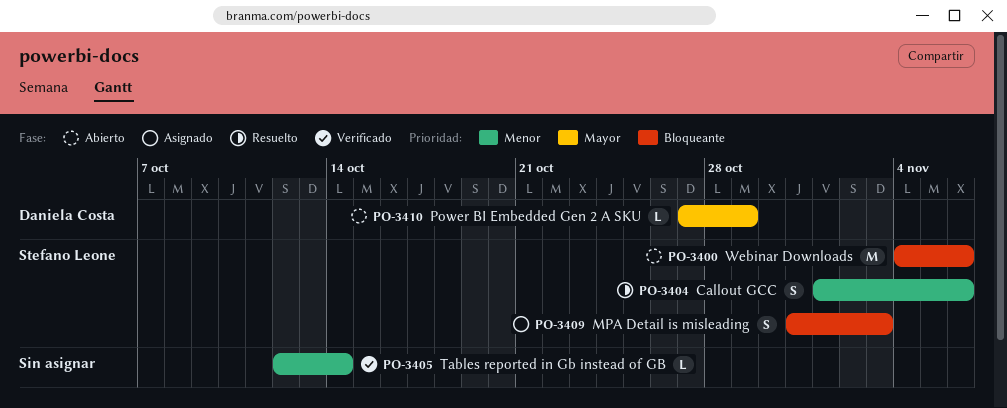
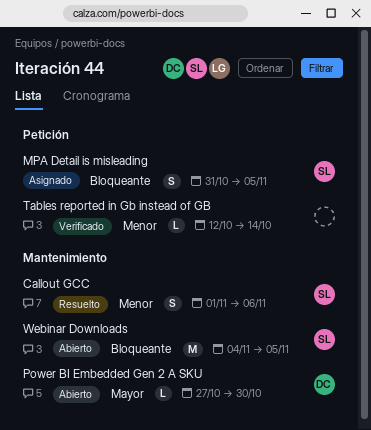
MPA Detail is misleading, due: Nov 3 -> Nov 5
Power BI Embedded Gen 2 A SKU, due: Oct 29 -> Oct 30
Webinar Downloads, due: Nov 6 -> Nov 5

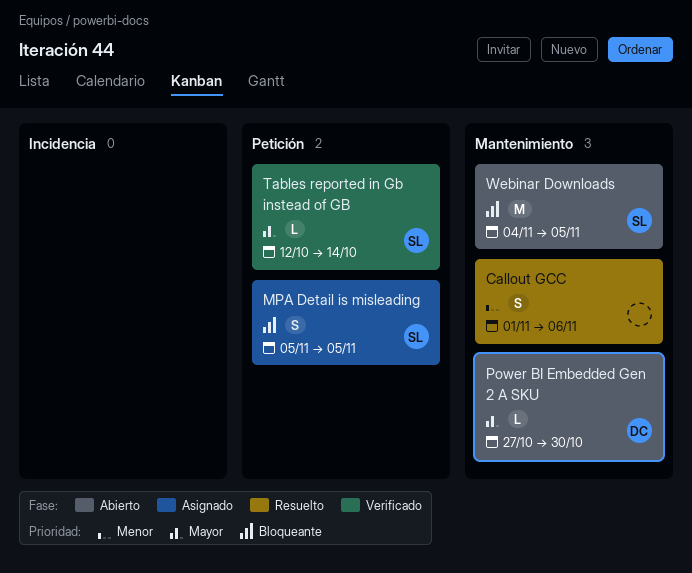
Callout GCC, owner: SL -> none
MPA Detail is misleading, start: Oct 31 -> Nov 5
Tables reported in Gb instead of GB, owner: none -> SL
Tables reported in Gb instead of GB, priority: Menor -> Mayor

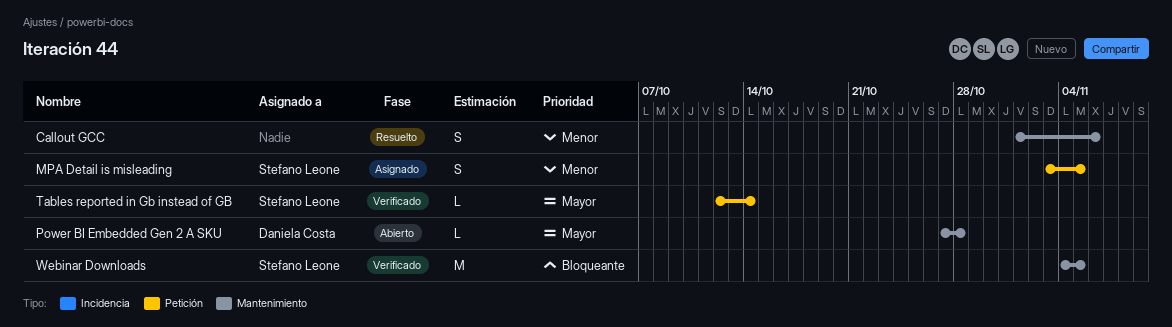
MPA Detail is misleading, priority: Bloqueante -> Menor
MPA Detail is misleading, start: Nov 5 -> Nov 3
Power BI Embedded Gen 2 A SKU, due: Oct 30 -> Oct 28
Webinar Downloads, status: Abierto -> Verificado

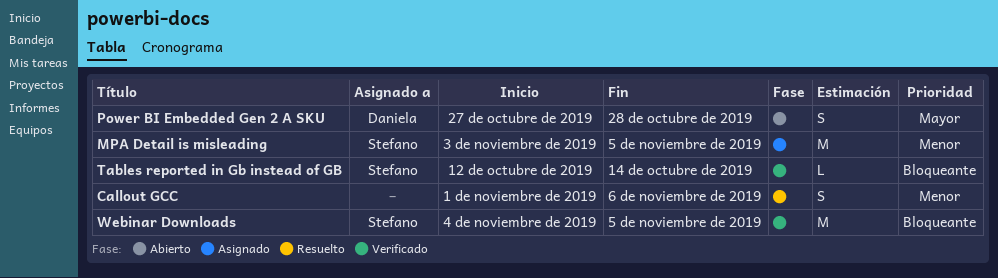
MPA Detail is misleading, estimate: S -> M
Power BI Embedded Gen 2 A SKU, estimate: L -> S
Tables reported in Gb instead of GB, priority: Mayor -> Bloqueante

